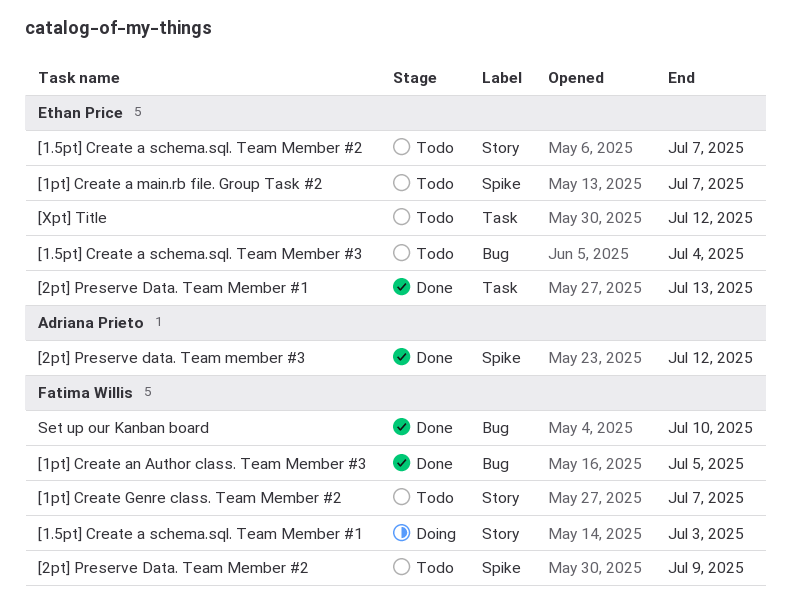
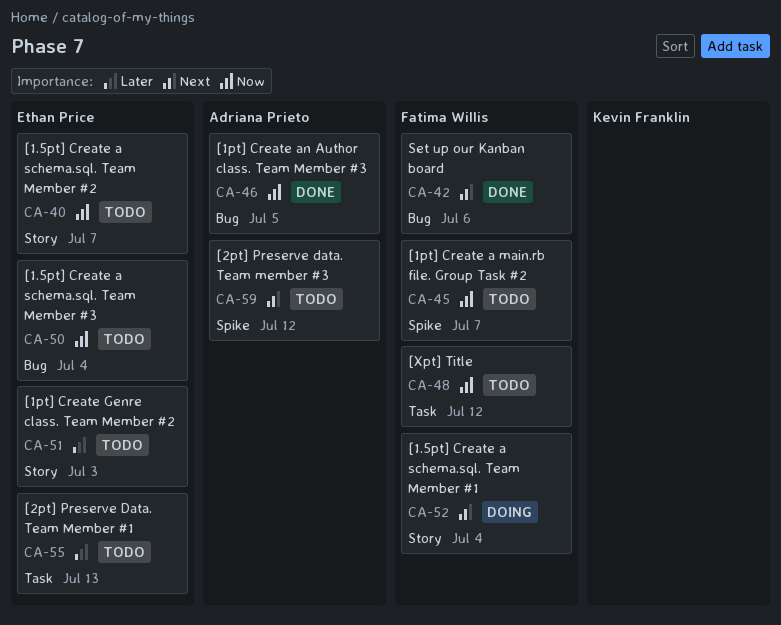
[1.5pt] Create a schema.sql. Team Member #1, due: Jul 3 -> Jul 4
[1pt] Create a main.rb file. Group Task #2, owner: Ethan Price -> Fatima Willis
[1pt] Create an Author class. Team Member #3, owner: Fatima Willis -> Adriana Prieto
[1pt] Create Genre class. Team Member #2, owner: Fatima Willis -> Ethan Price
[1pt] Create Genre class. Team Member #2, due: Jul 7 -> Jul 3
[2pt] Preserve Data. Team Member #1, status: Done -> Todo
[2pt] Preserve Data. Team Member #2: present -> none
[2pt] Preserve data. Team member #3, status: Done -> Todo
[Xpt] Title, owner: Ethan Price -> Fatima Willis
Set up our Kanban board, due: Jul 10 -> Jul 6

